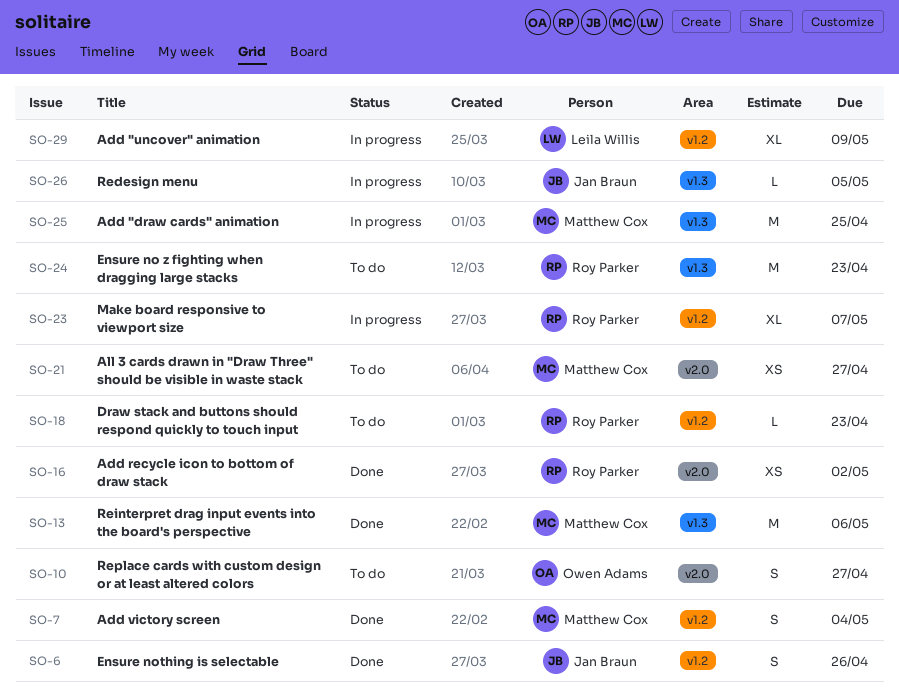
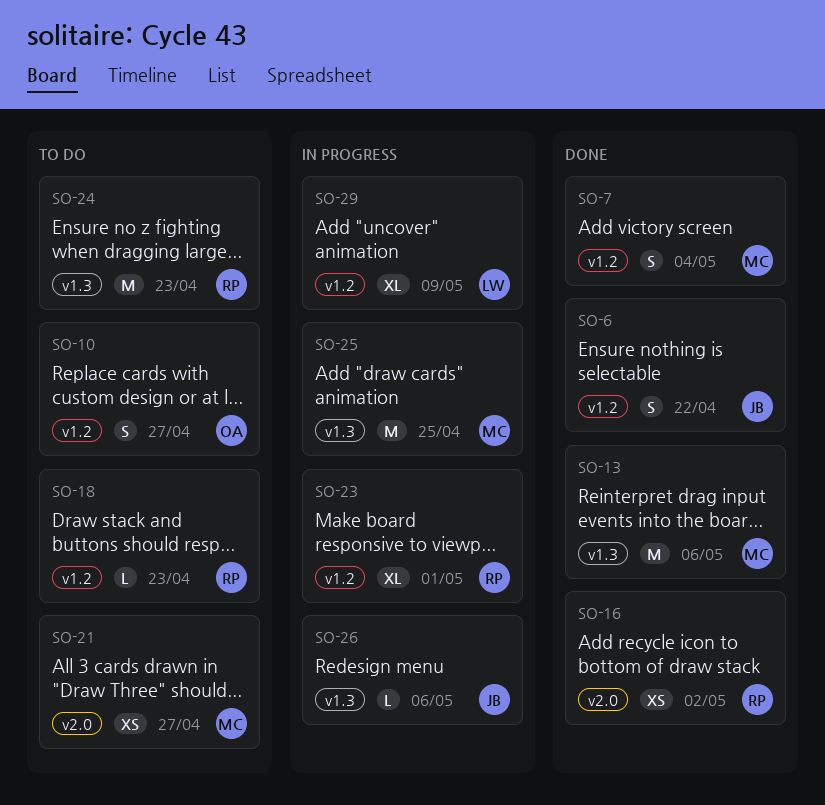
SO-6, due: Apr 26 -> Apr 22
SO-10, label: v2.0 -> v1.2
SO-23, due: May 7 -> May 1
SO-26, due: May 5 -> May 6

